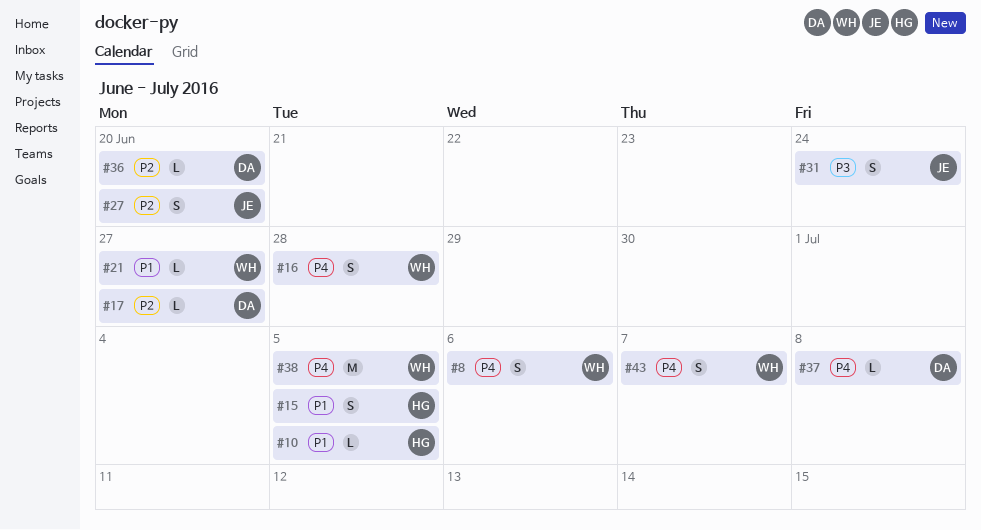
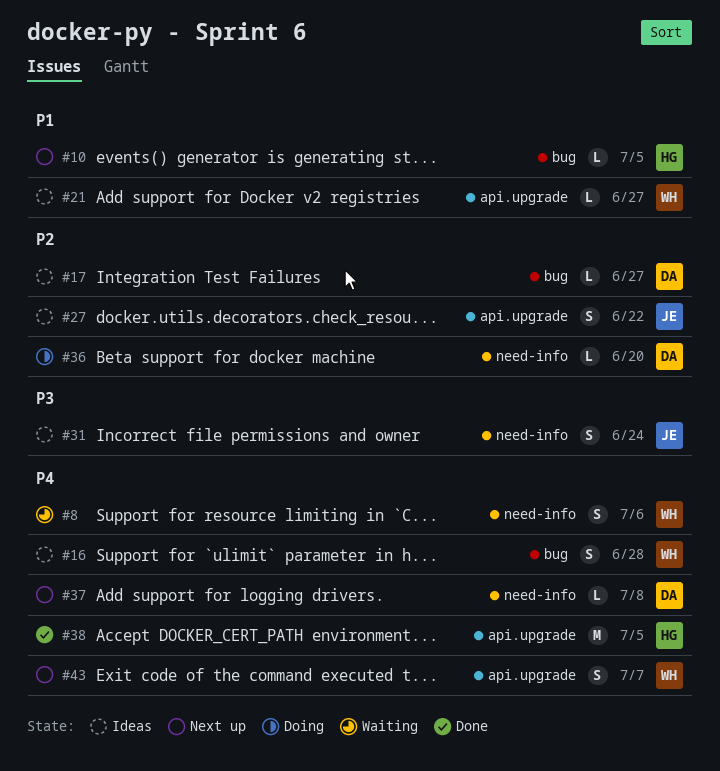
#15: present -> none
#27, due: Jun 20 -> Jun 22
#38, owner: WH -> HG

